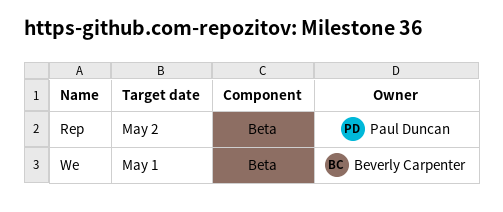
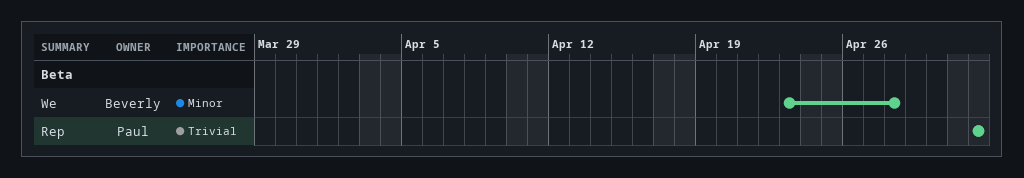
We, due: May 1 -> Apr 28

